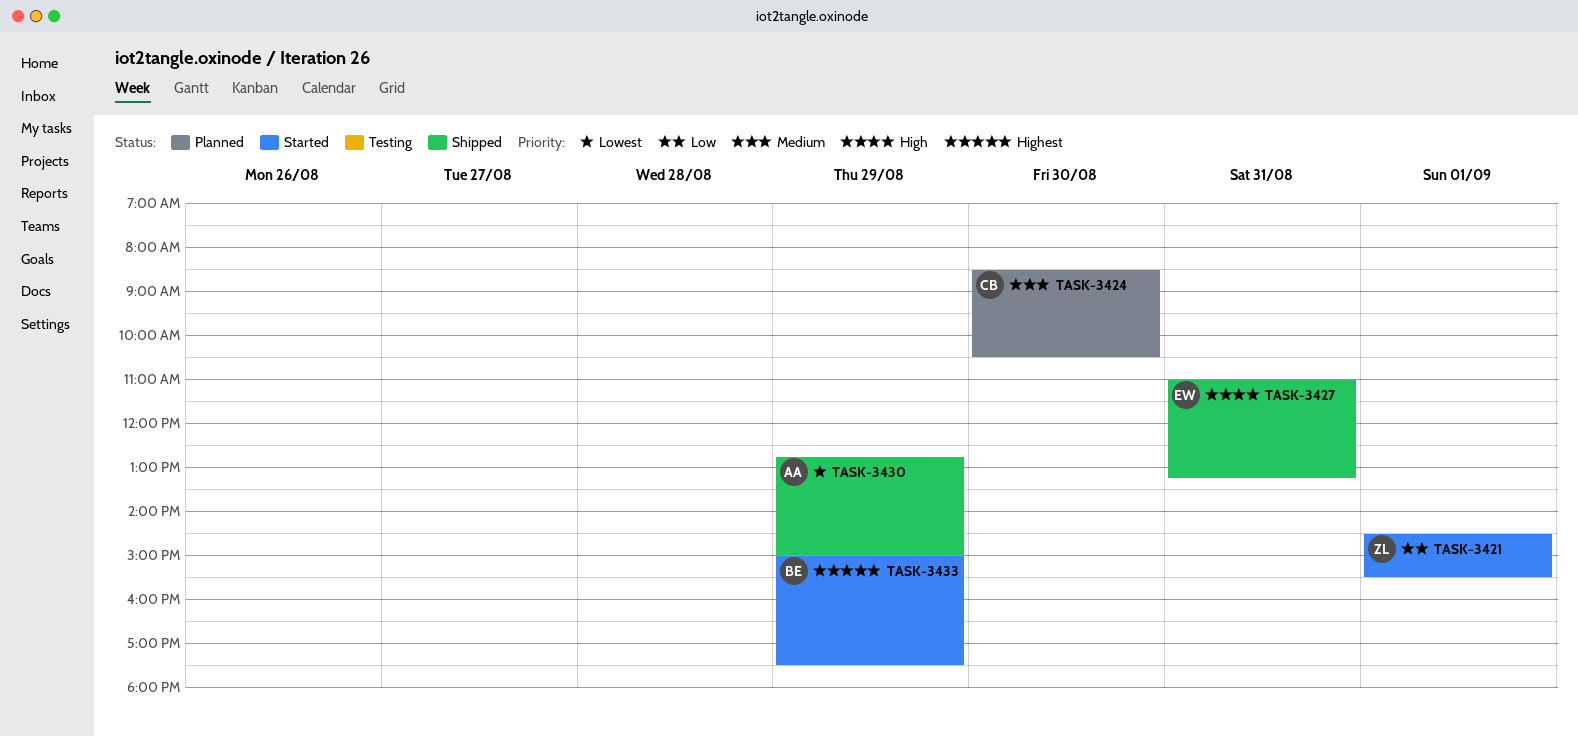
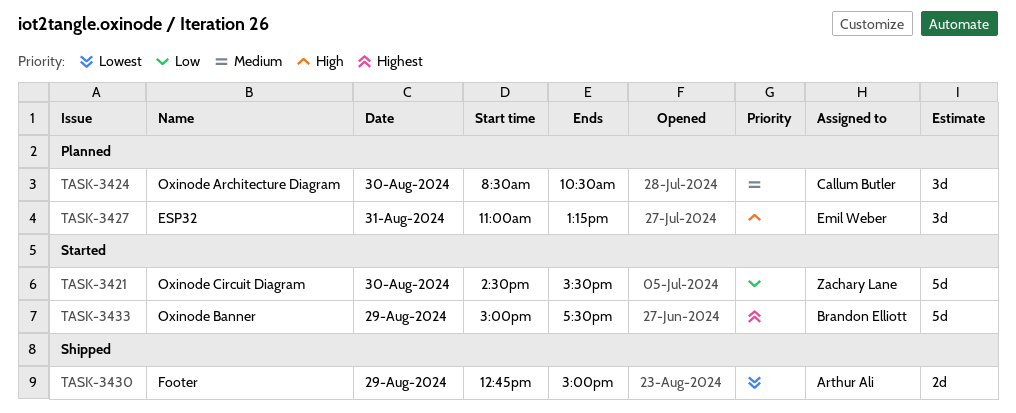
TASK-3421, day: Sep 1 -> Aug 30
TASK-3427, status: Shipped -> Planned

